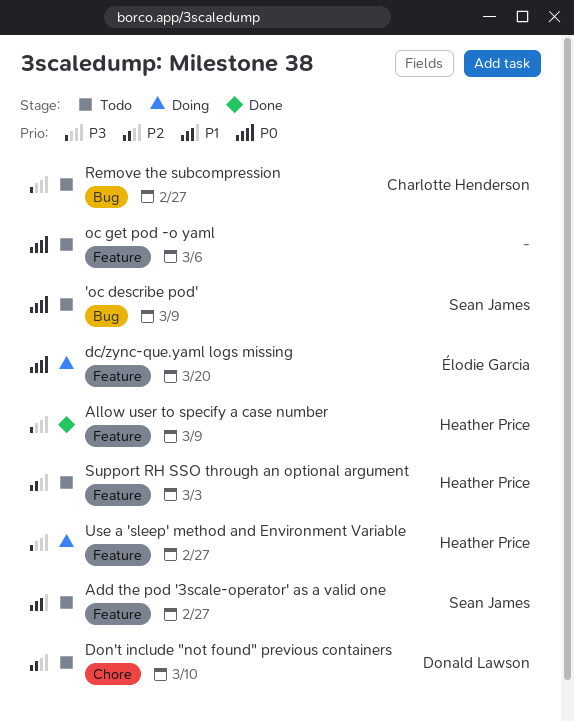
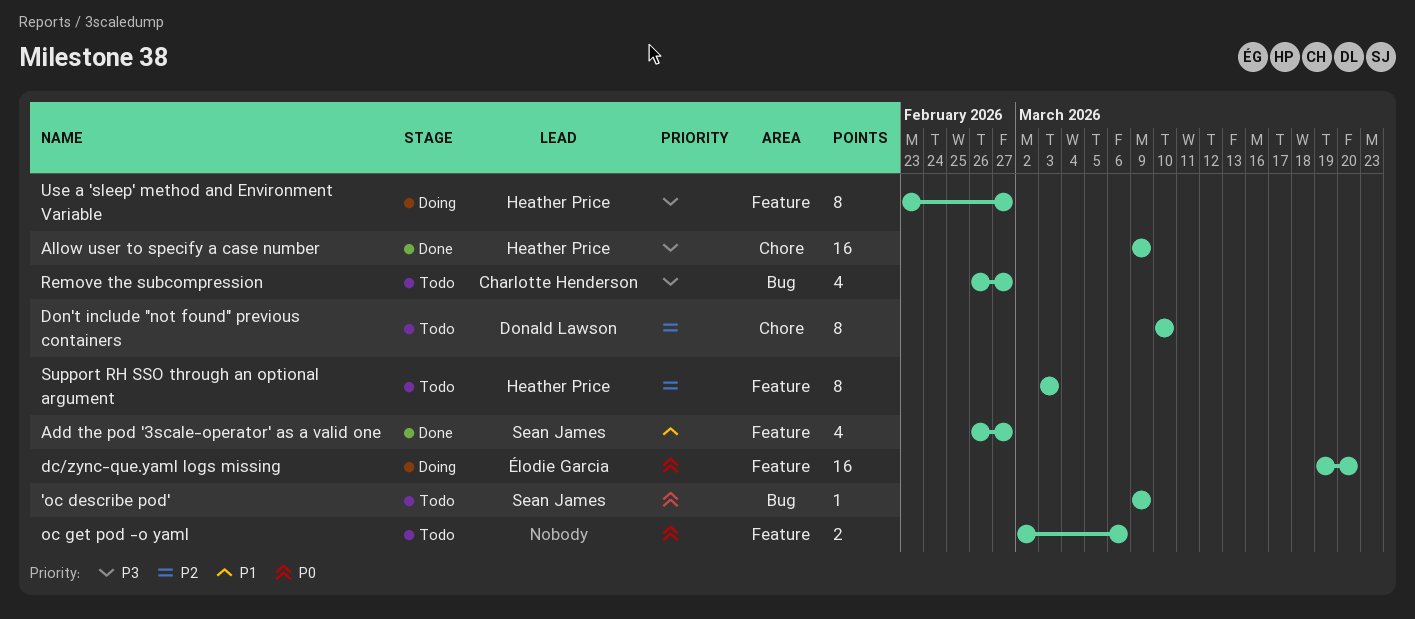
Add the pod '3scale-operator' as a valid one, status: Todo -> Done
Allow user to specify a case number, label: Feature -> Chore

